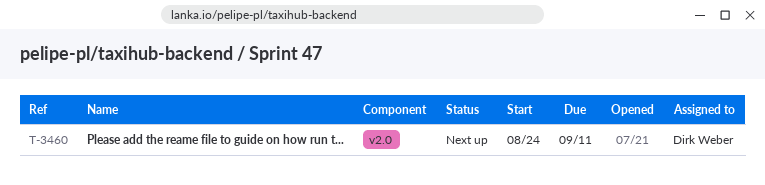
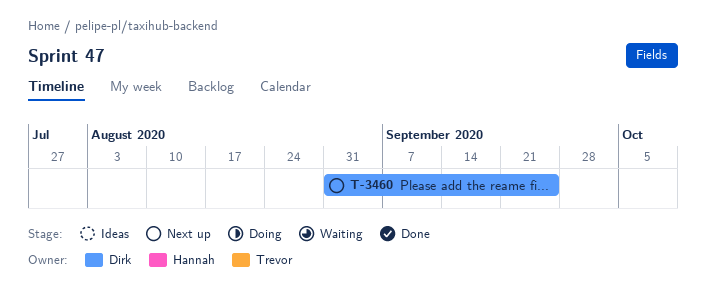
T-3460, start: Aug 24 -> Aug 31
T-3460, due: Sep 11 -> Sep 25

